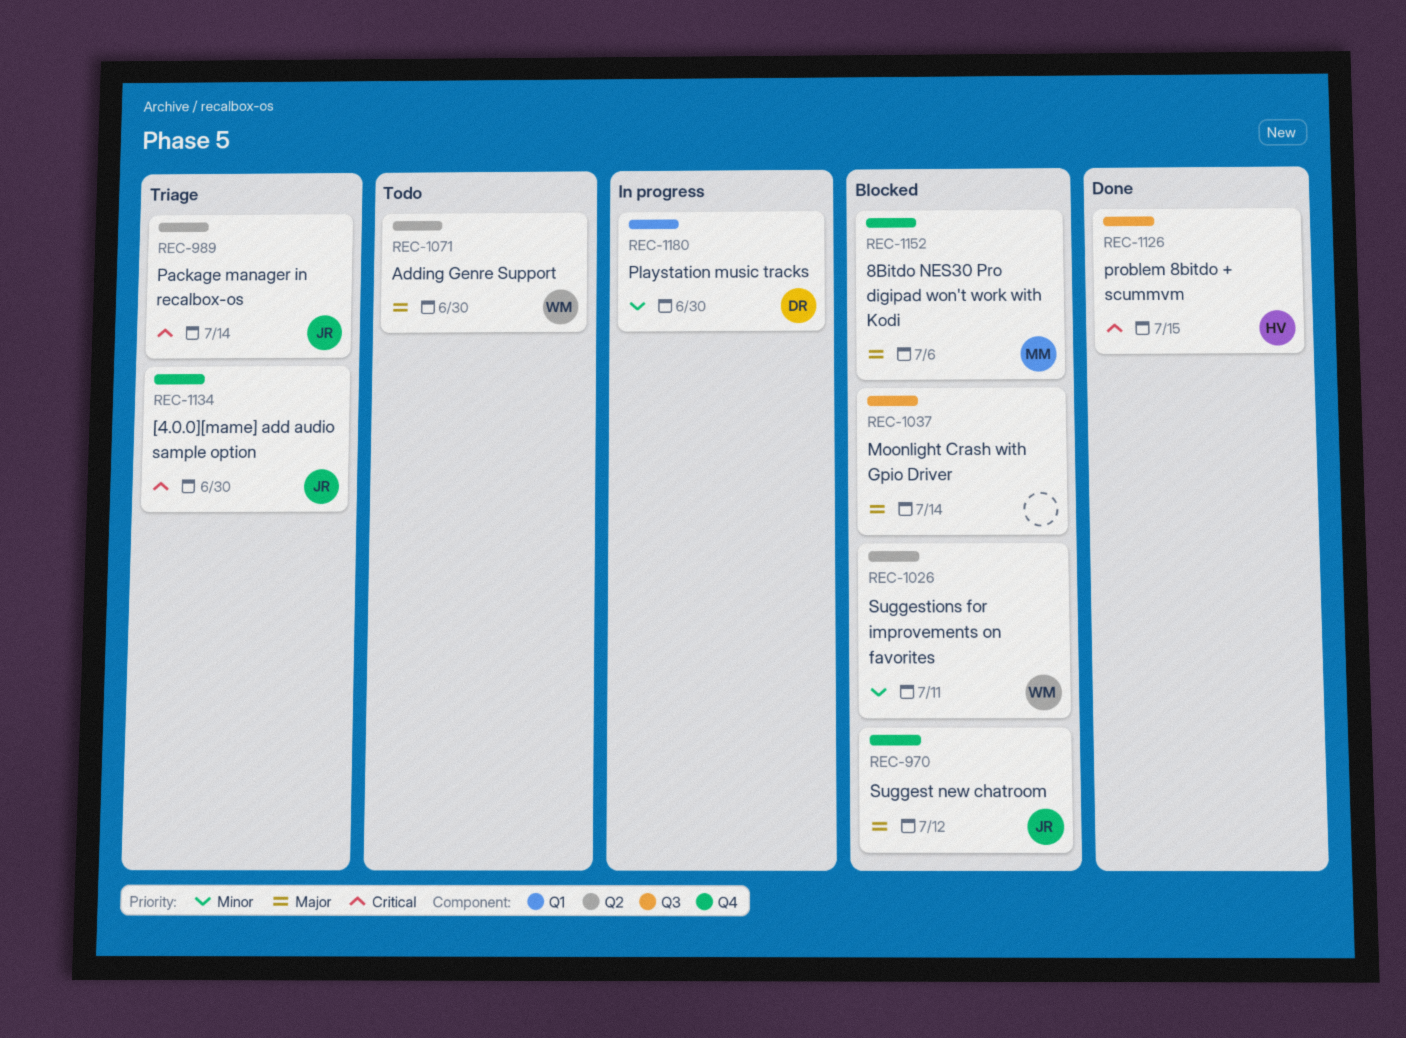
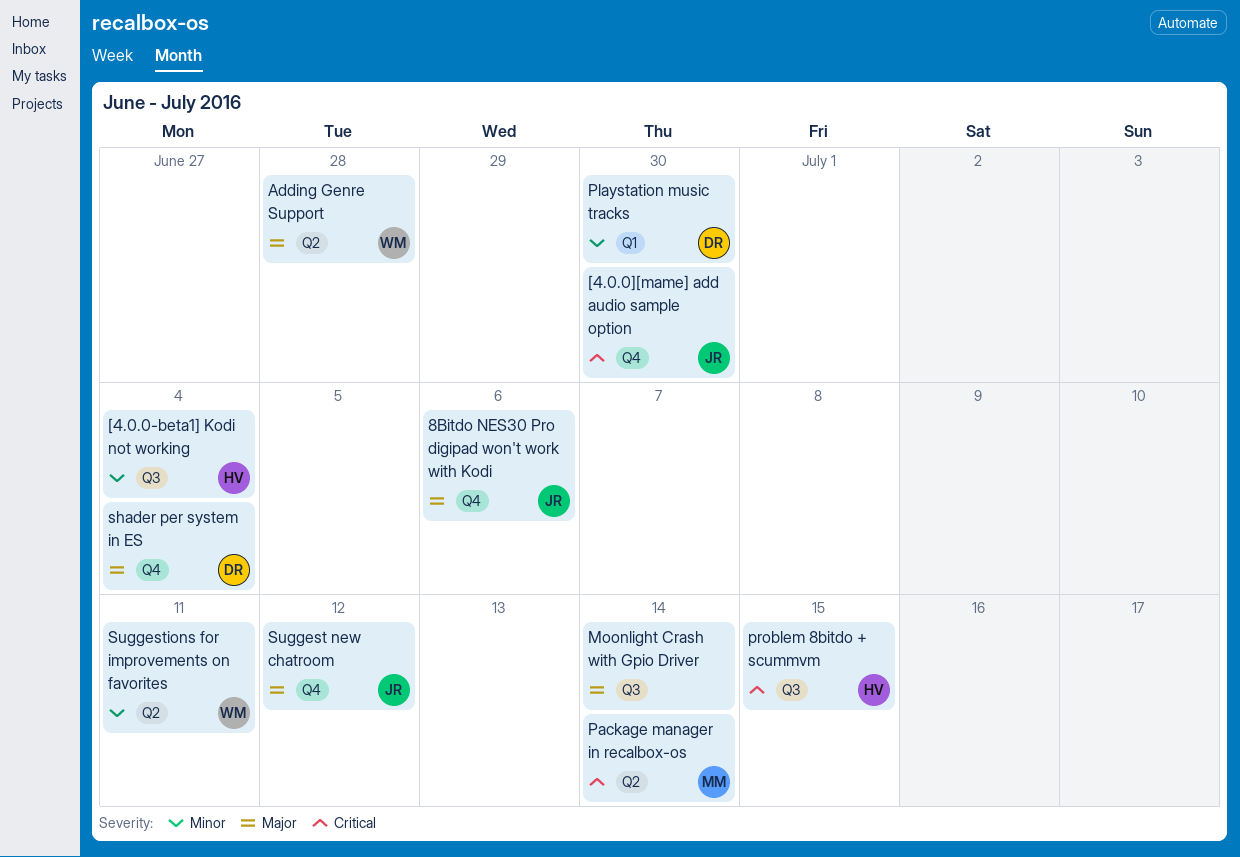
8Bitdo NES30 Pro digipad won't work with Kodi, owner: MM -> JR
[4.0.0-beta1] Kodi not working: none -> present
Adding Genre Support, due: Jun 30 -> Jun 28
Package manager in recalbox-os, owner: JR -> MM
shader per system in ES: none -> present

